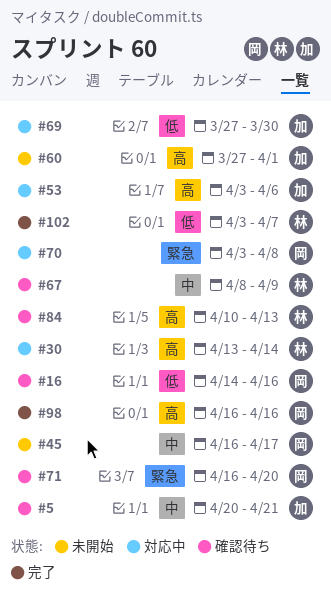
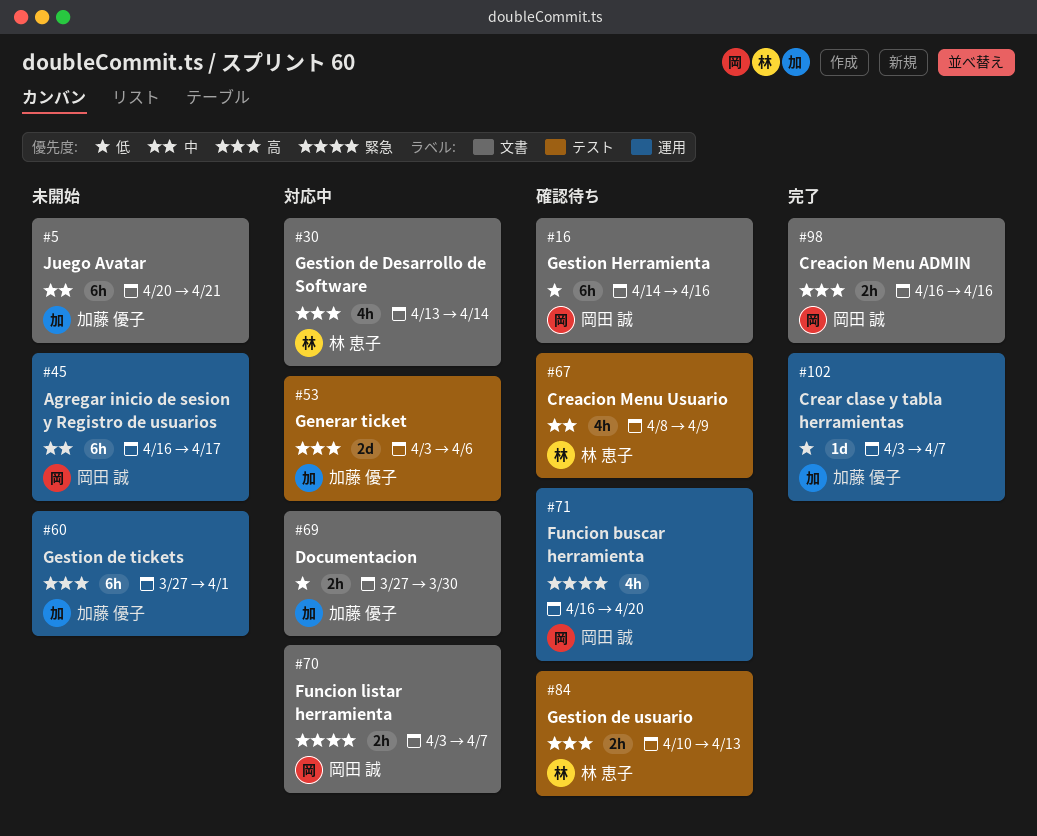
#5, status: 確認待ち -> 未開始
#70, due: Apr 8 -> Apr 7
#102, owner: 林 恵子 -> 加藤 優子

